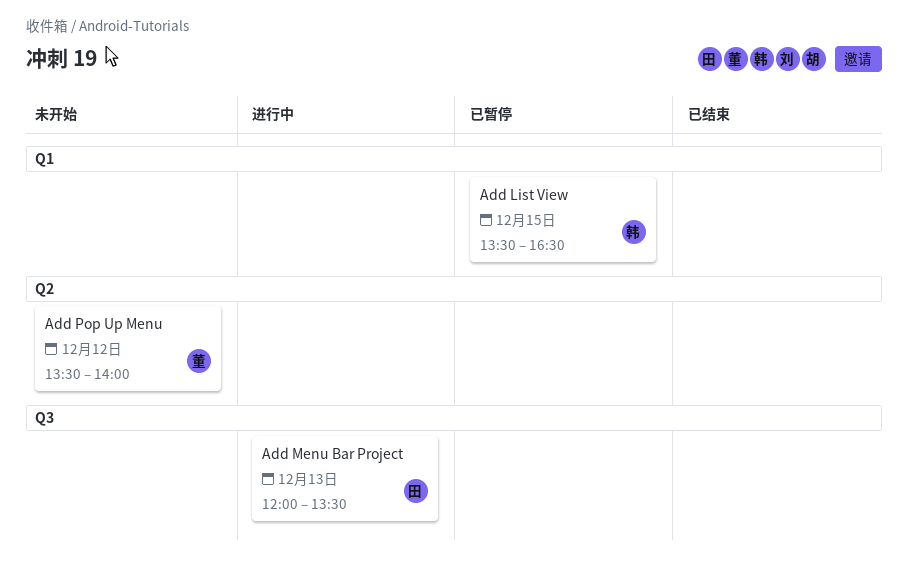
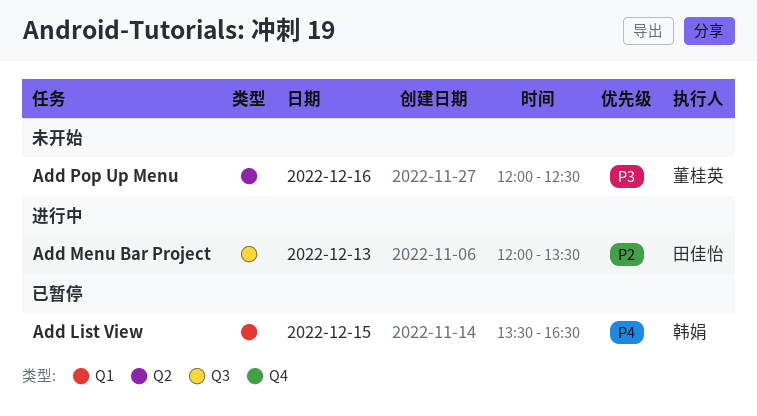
Add Pop Up Menu, day: Dec 12 -> Dec 16
Add Pop Up Menu, begins: 13:30 -> 12:00
Add Pop Up Menu, ends: 14:00 -> 12:30

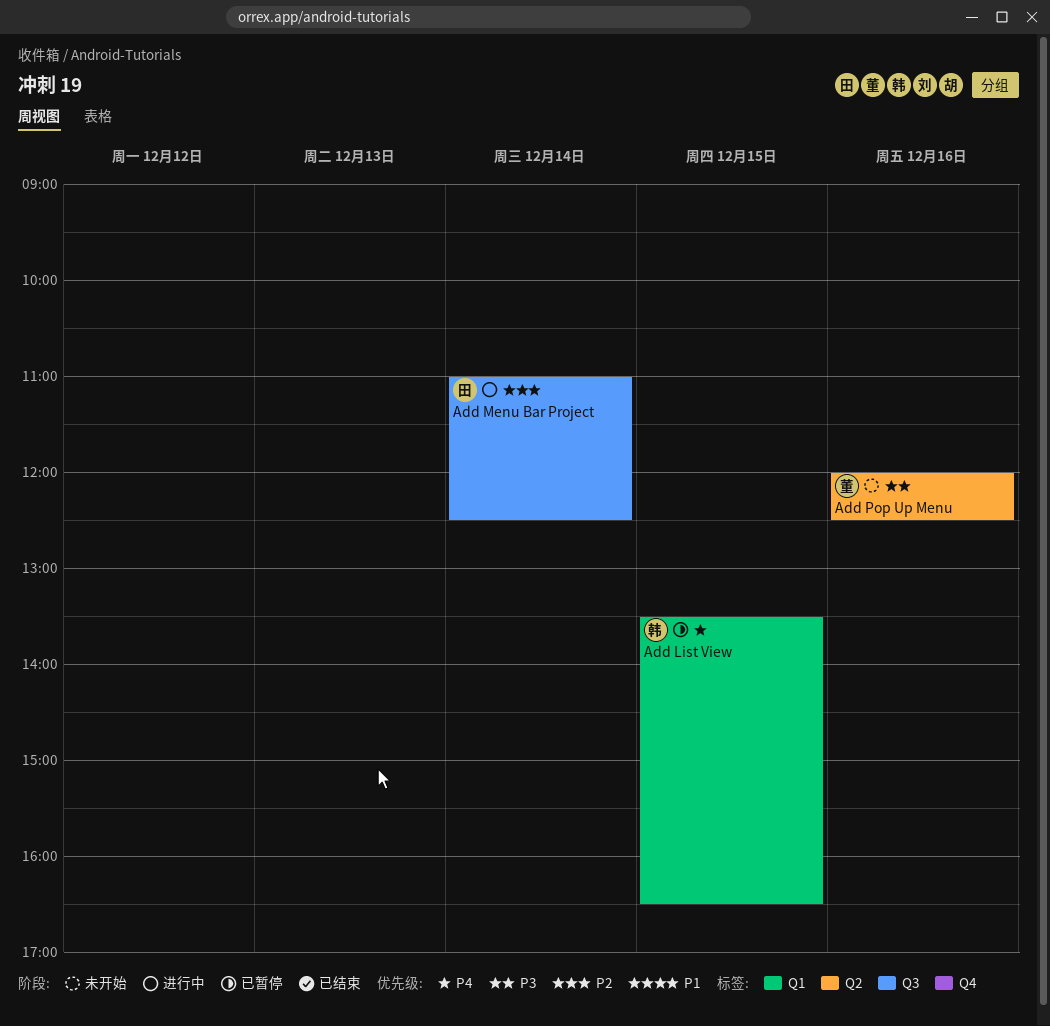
Add Menu Bar Project, day: Dec 13 -> Dec 14
Add Menu Bar Project, begins: 12:00 -> 11:00
Add Menu Bar Project, ends: 13:30 -> 12:30

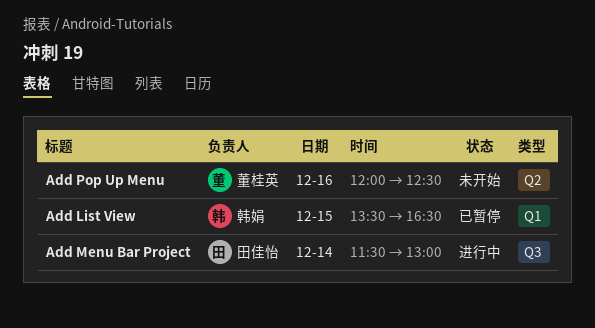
Add Menu Bar Project, begins: 11:00 -> 11:30
Add Menu Bar Project, ends: 12:30 -> 13:00

